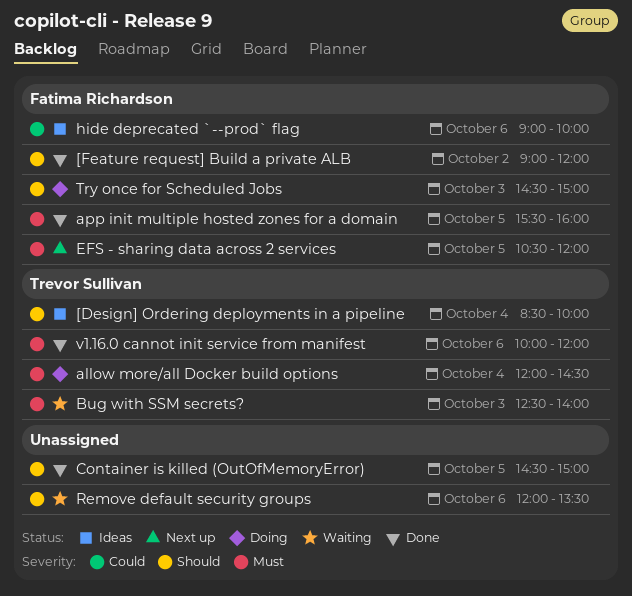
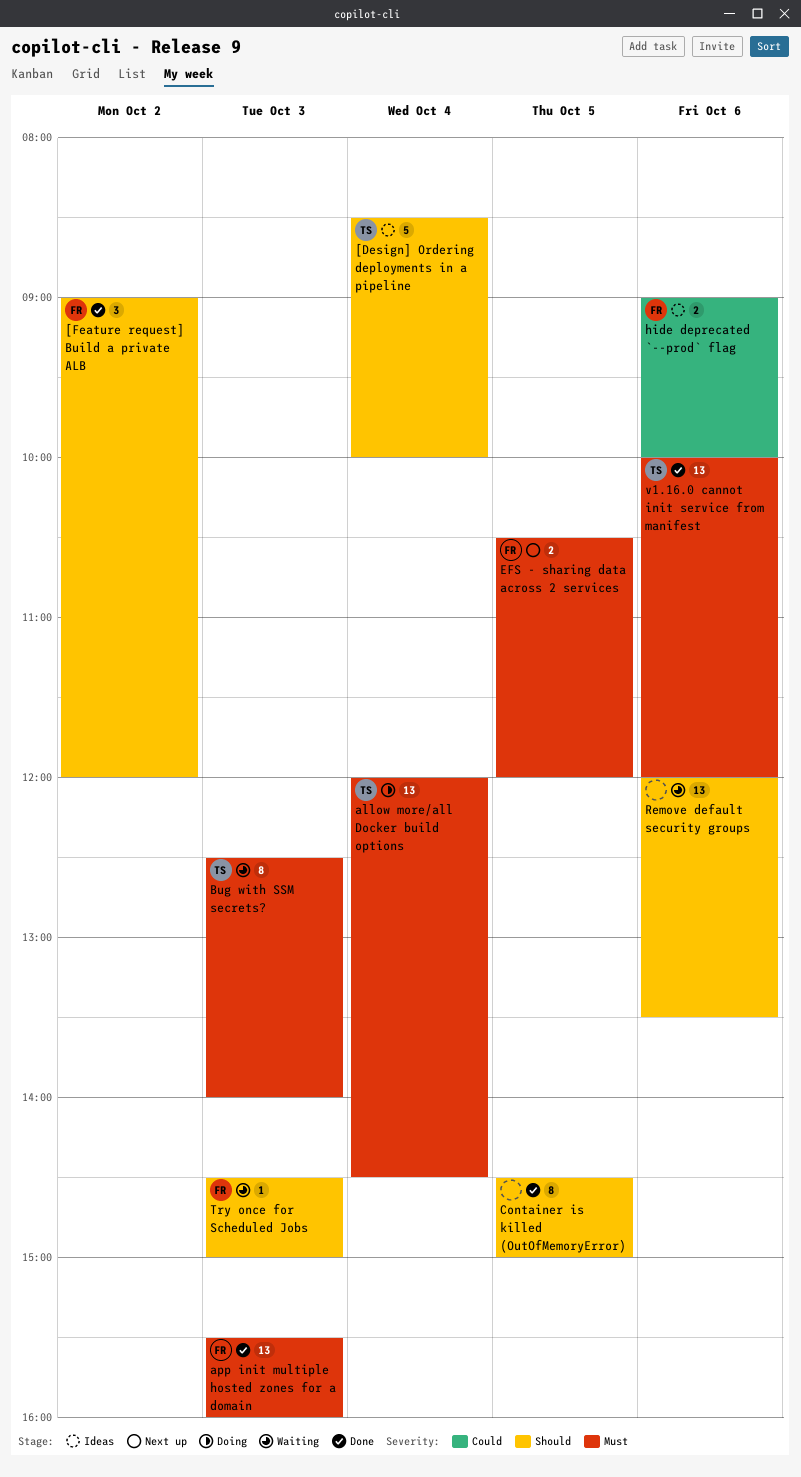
app init multiple hosted zones for a domain, day: Oct 5 -> Oct 3
Try once for Scheduled Jobs, status: Doing -> Waiting

